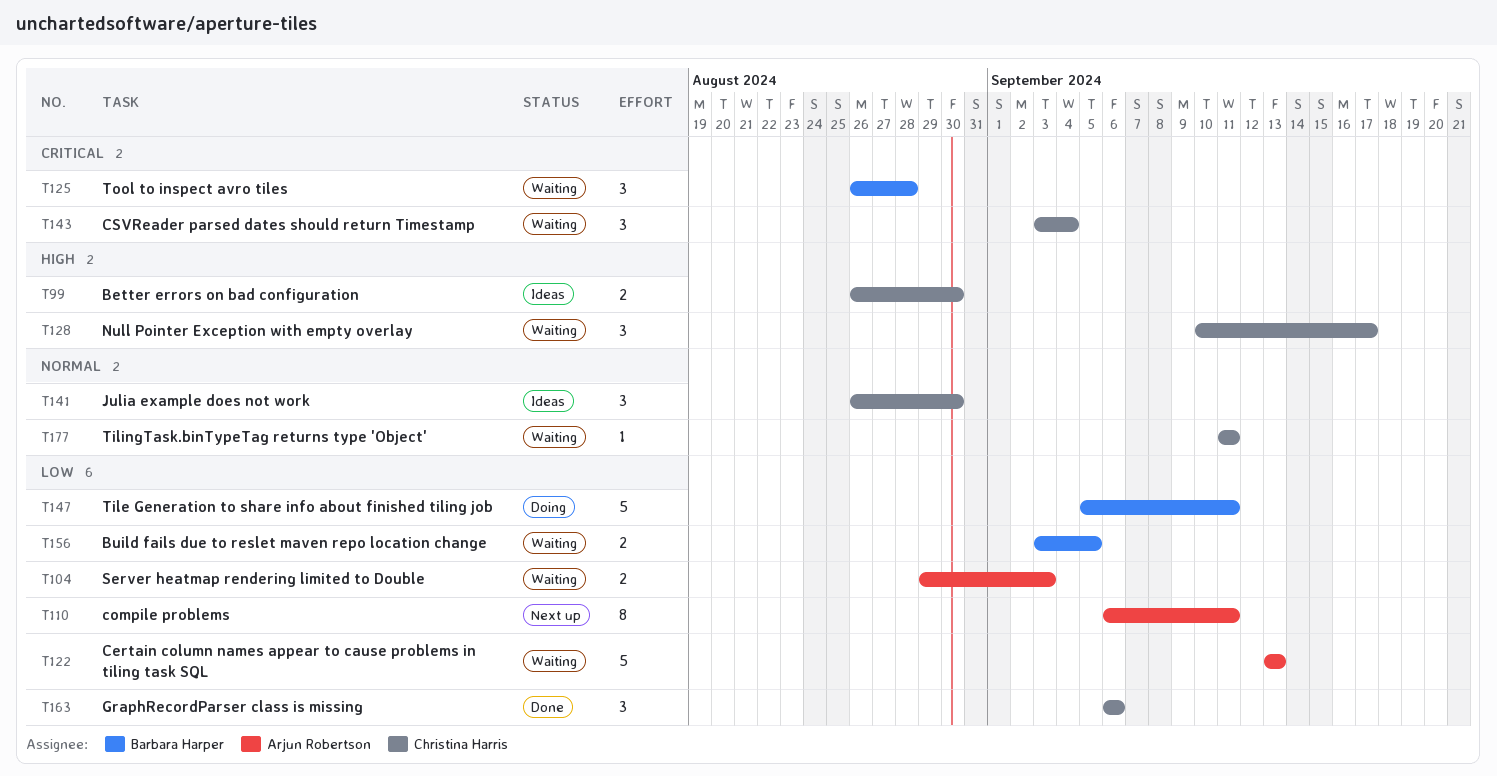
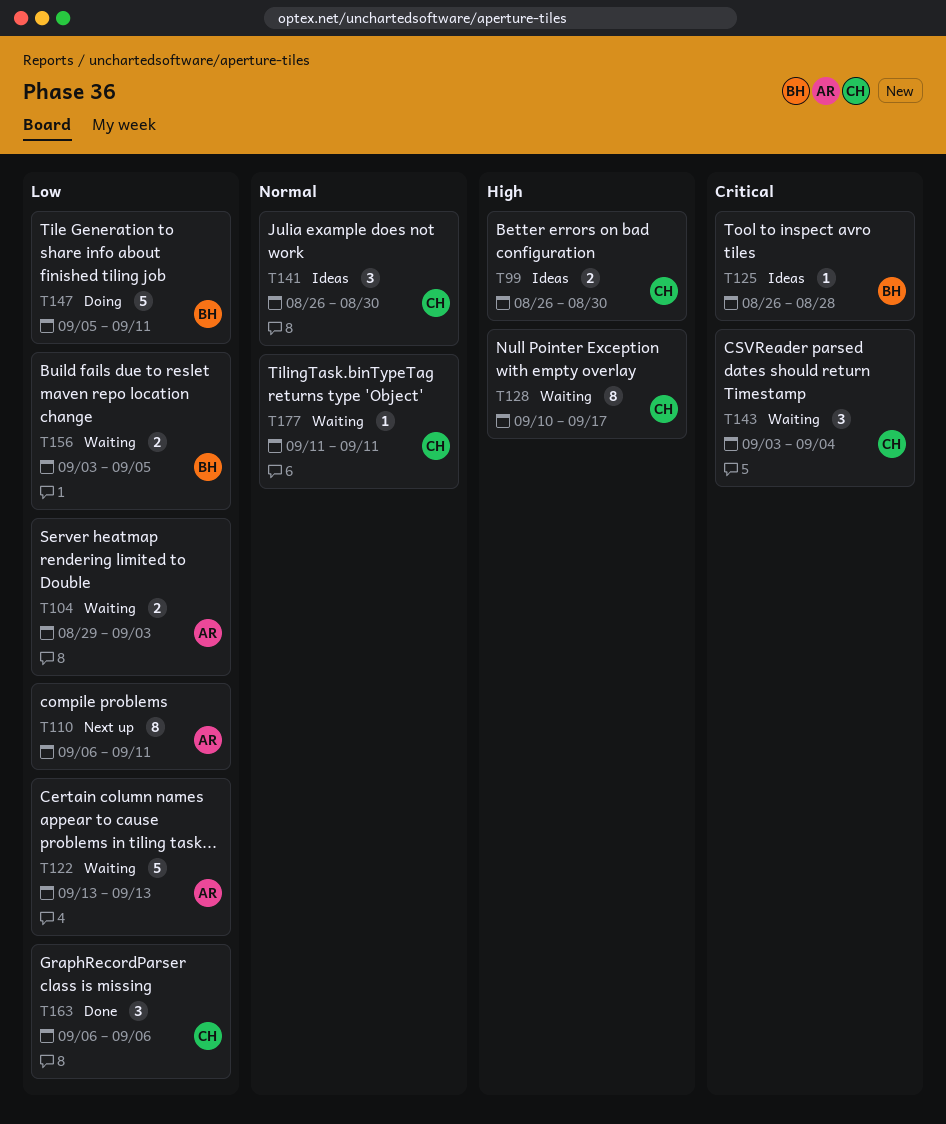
T125, status: Waiting -> Ideas
T125, estimate: 3 -> 1
T128, estimate: 3 -> 8

